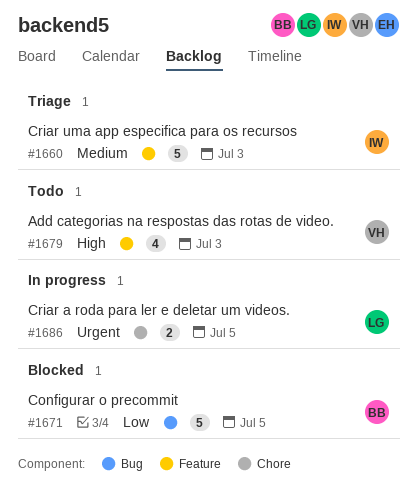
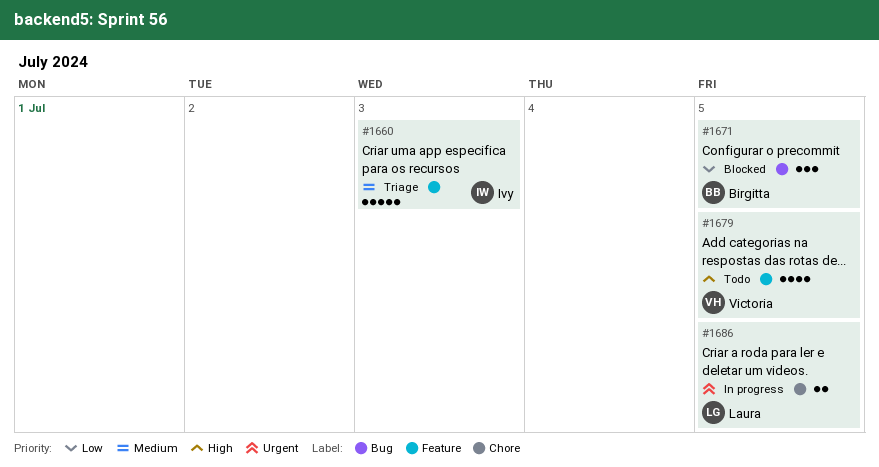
#1671, estimate: 5 -> 3
#1679, due: Jul 3 -> Jul 5

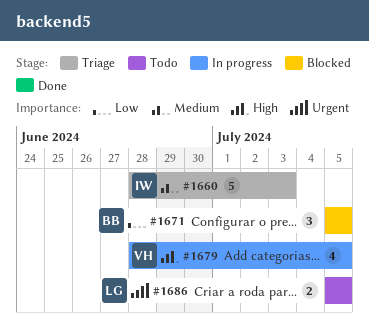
#1679, status: Todo -> In progress
#1686, status: In progress -> Todo

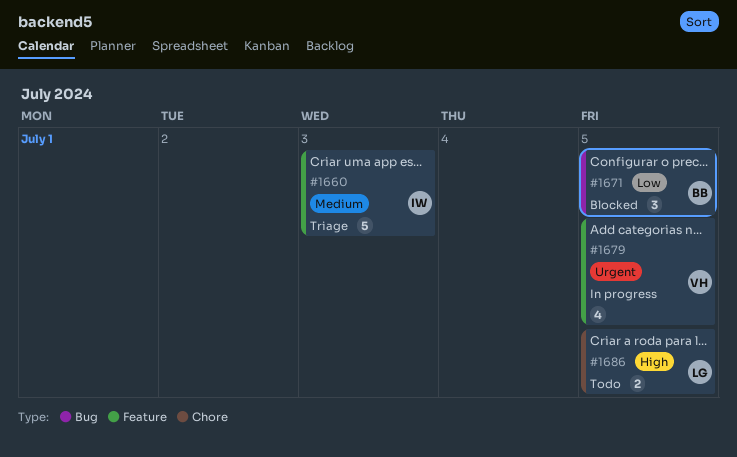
#1679, priority: High -> Urgent
#1686, priority: Urgent -> High

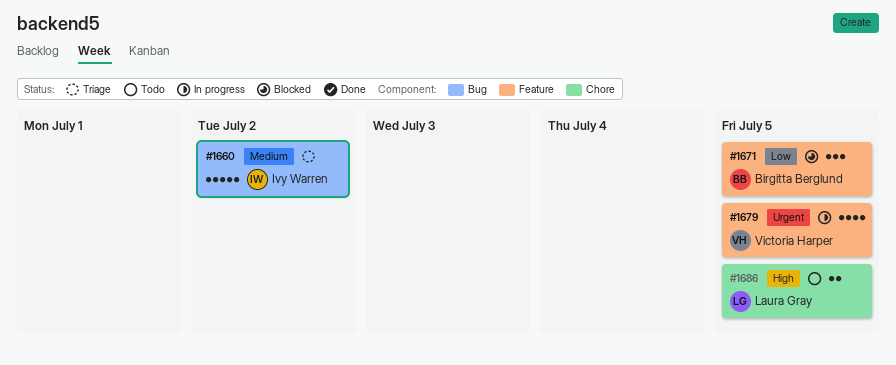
#1660, label: Feature -> Bug
#1660, due: Jul 3 -> Jul 2
#1671, label: Bug -> Feature

